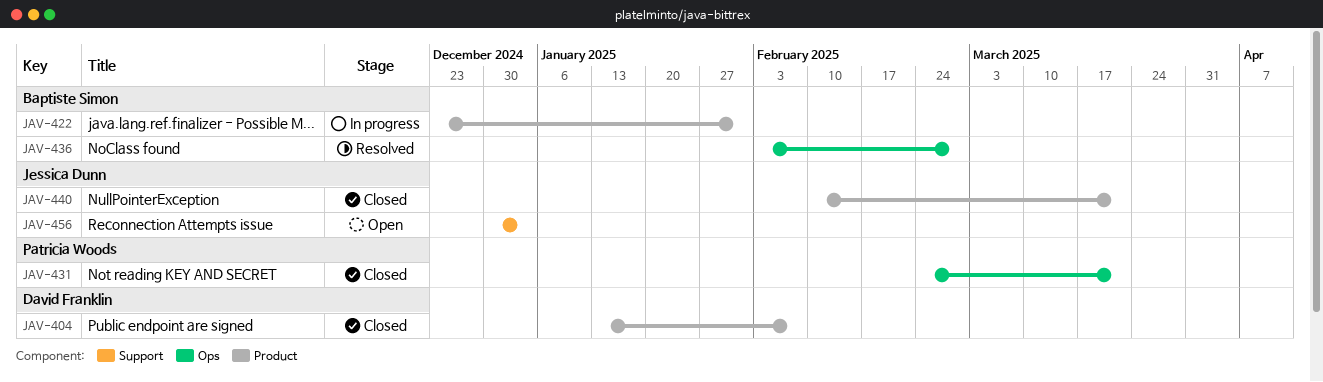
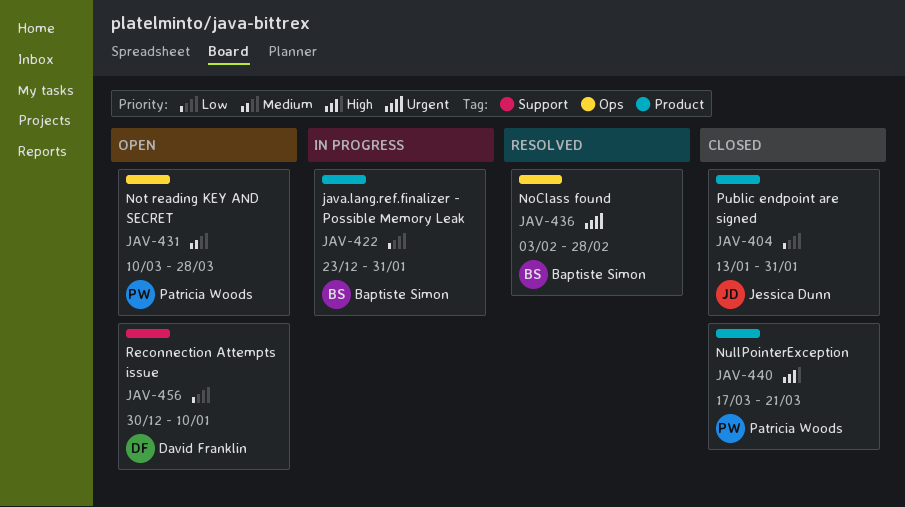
JAV-404, owner: David Franklin -> Jessica Dunn
JAV-404, due: Feb 7 -> Jan 31
JAV-431, status: Closed -> Open
JAV-431, start: Feb 24 -> Mar 10
JAV-431, due: Mar 21 -> Mar 28
JAV-440, owner: Jessica Dunn -> Patricia Woods
JAV-440, start: Feb 10 -> Mar 17
JAV-456, owner: Jessica Dunn -> David Franklin
JAV-456, due: Jan 3 -> Jan 10

